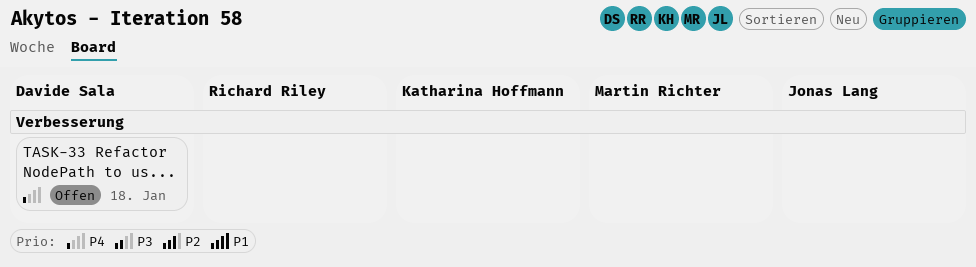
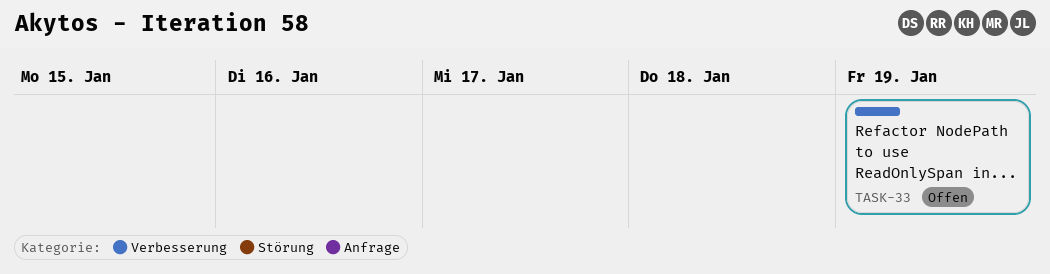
TASK-33, due: Jan 18 -> Jan 19

